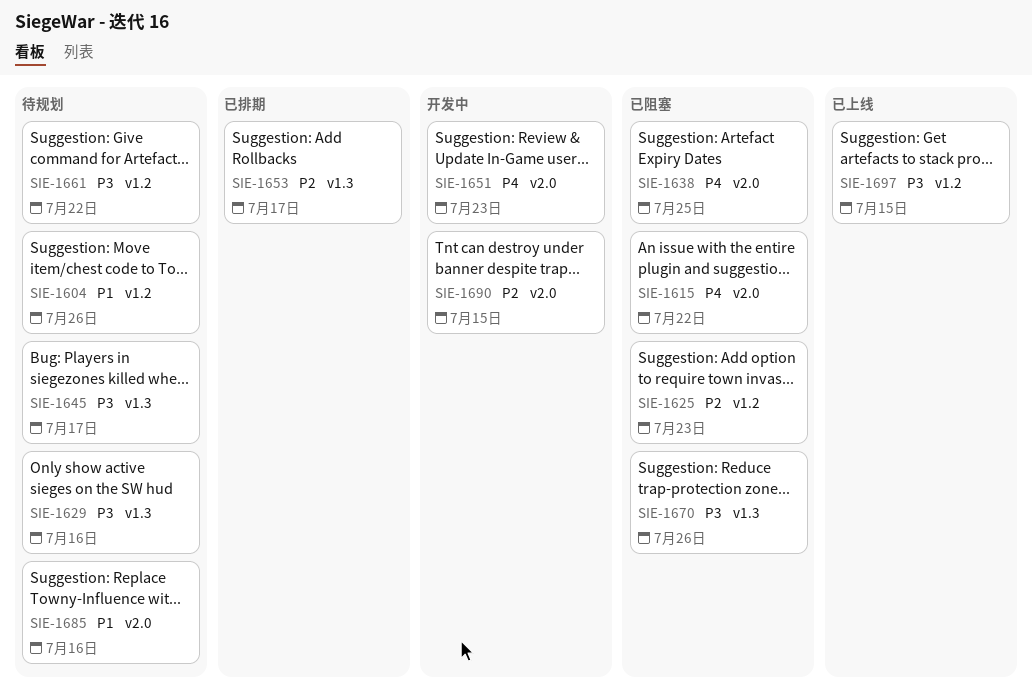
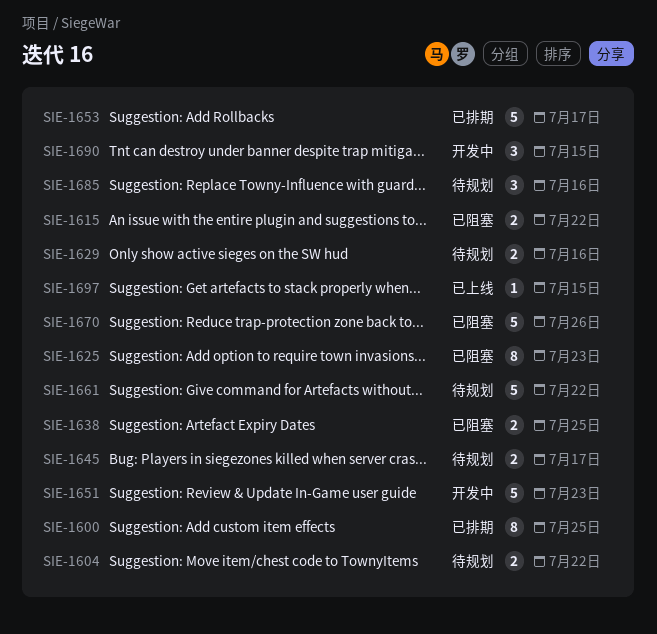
SIE-1600: none -> present
SIE-1604, due: Jul 26 -> Jul 22

